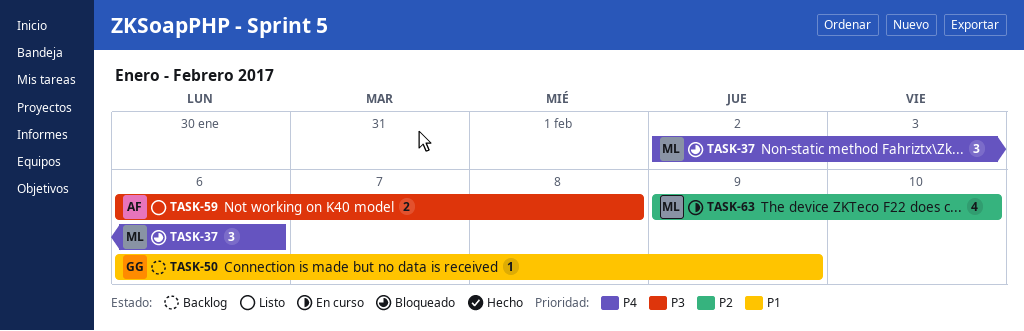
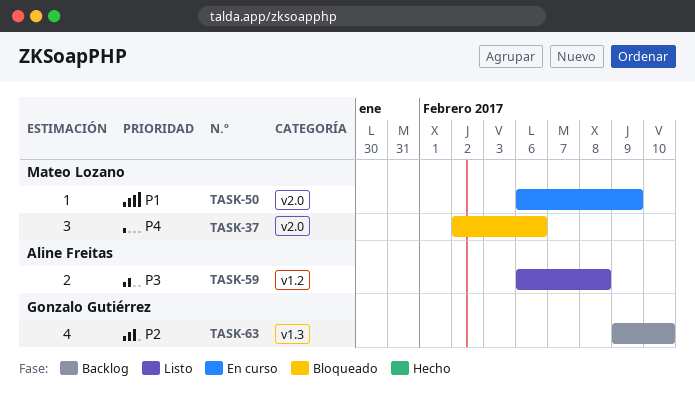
TASK-50, status: Backlog -> En curso
TASK-50, owner: Gonzalo Gutiérrez -> Mateo Lozano
TASK-63, status: En curso -> Backlog
TASK-63, owner: Mateo Lozano -> Gonzalo Gutiérrez

